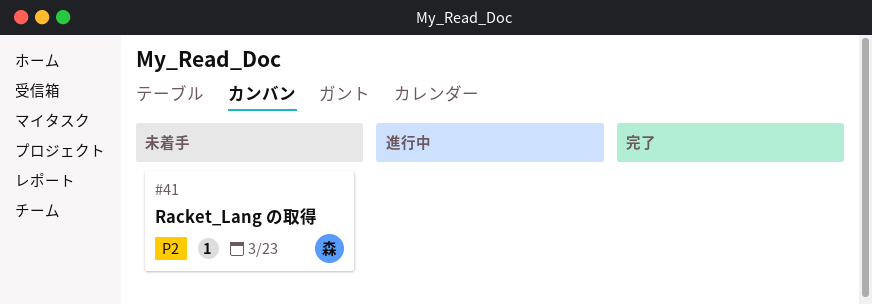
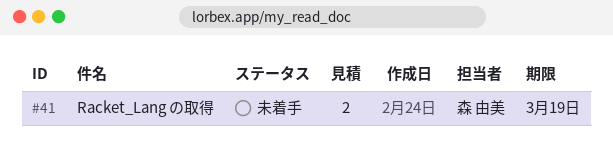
#41, estimate: 1 -> 2
#41, due: Mar 23 -> Mar 19

